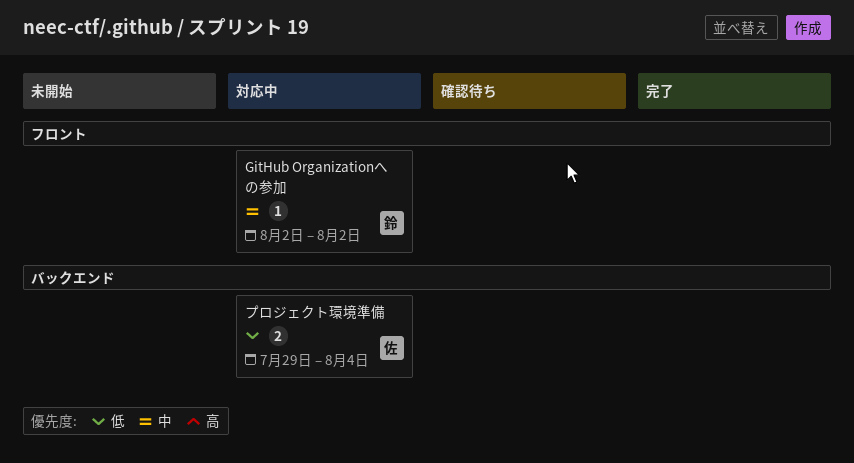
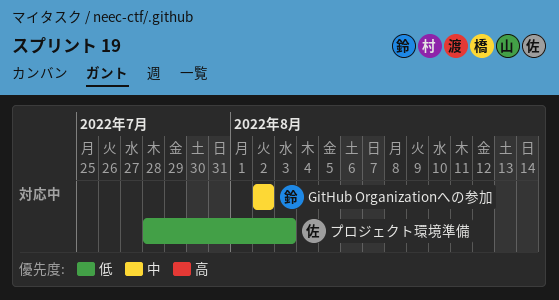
プロジェクト環境準備, start: Jul 29 -> Jul 28
プロジェクト環境準備, due: Aug 4 -> Aug 3

